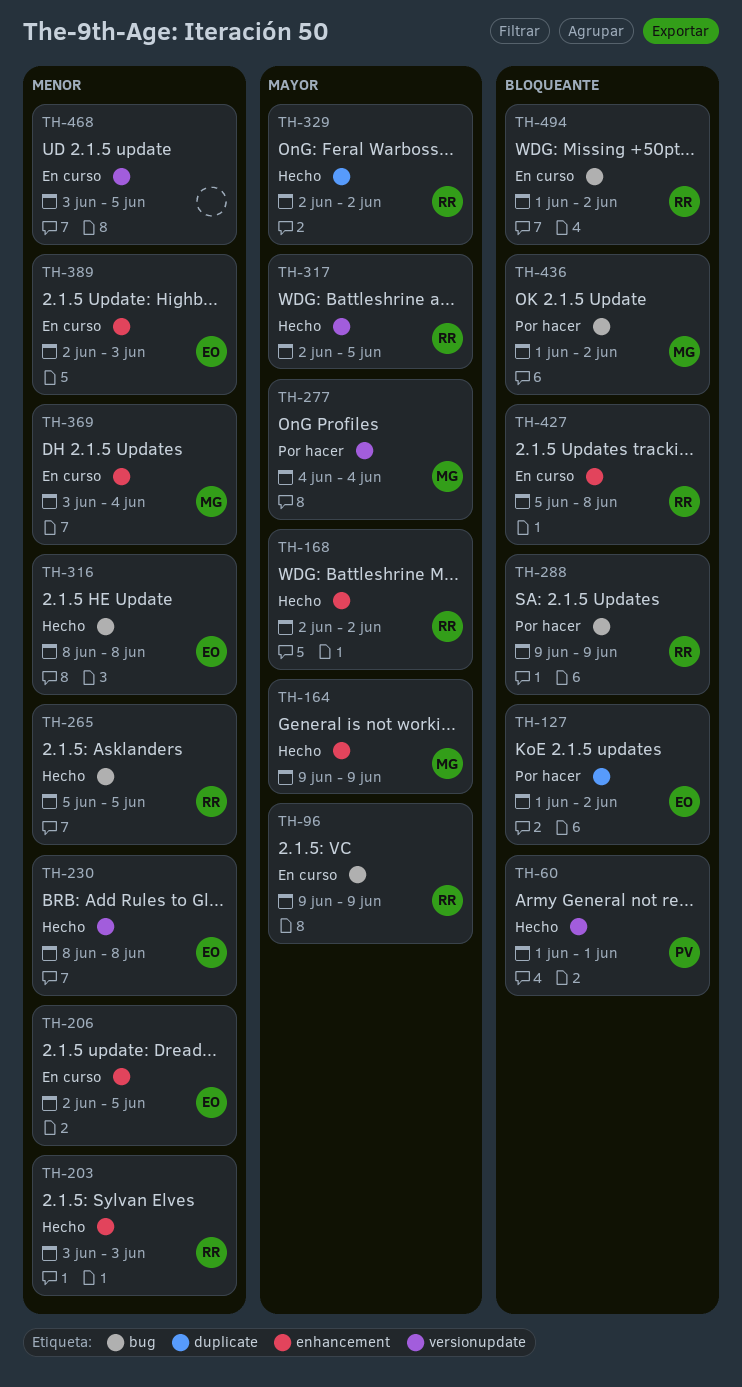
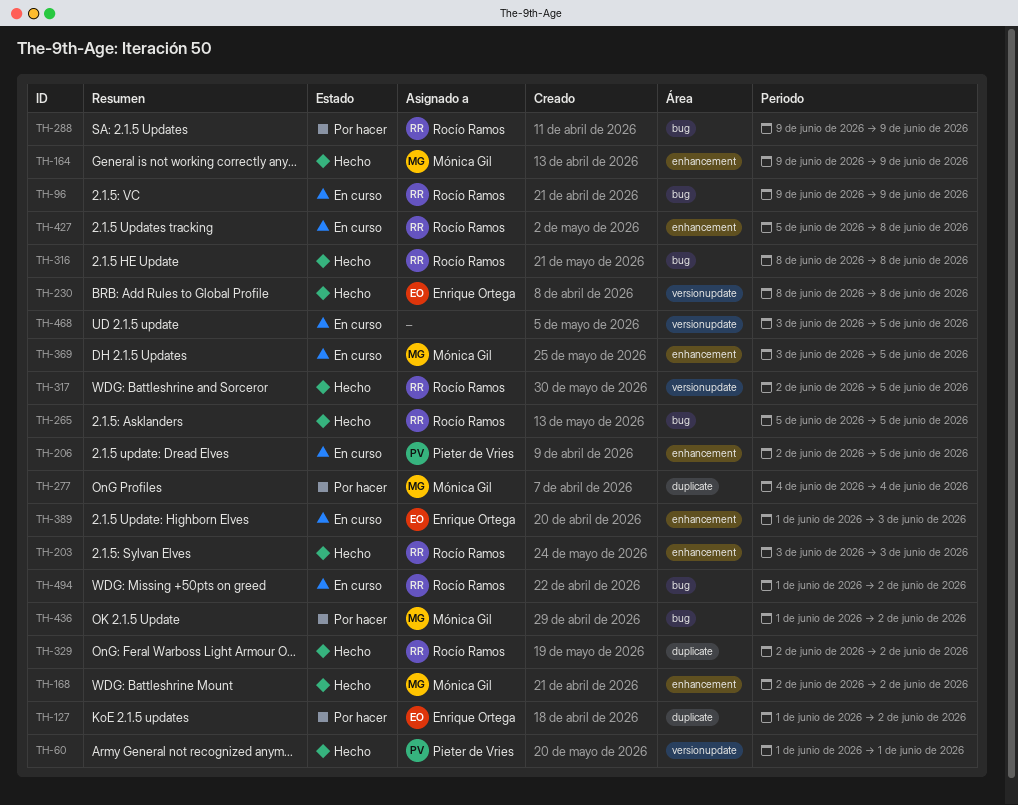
TH-168, owner: Rocío Ramos -> Mónica Gil
TH-206, owner: Enrique Ortega -> Pieter de Vries
TH-277, label: versionupdate -> duplicate
TH-316, owner: Enrique Ortega -> Rocío Ramos
TH-369, due: Jun 4 -> Jun 5
TH-389, start: Jun 2 -> Jun 1

